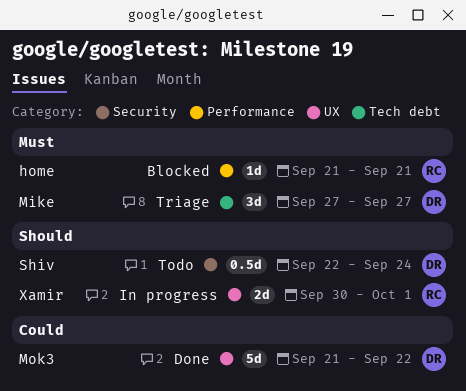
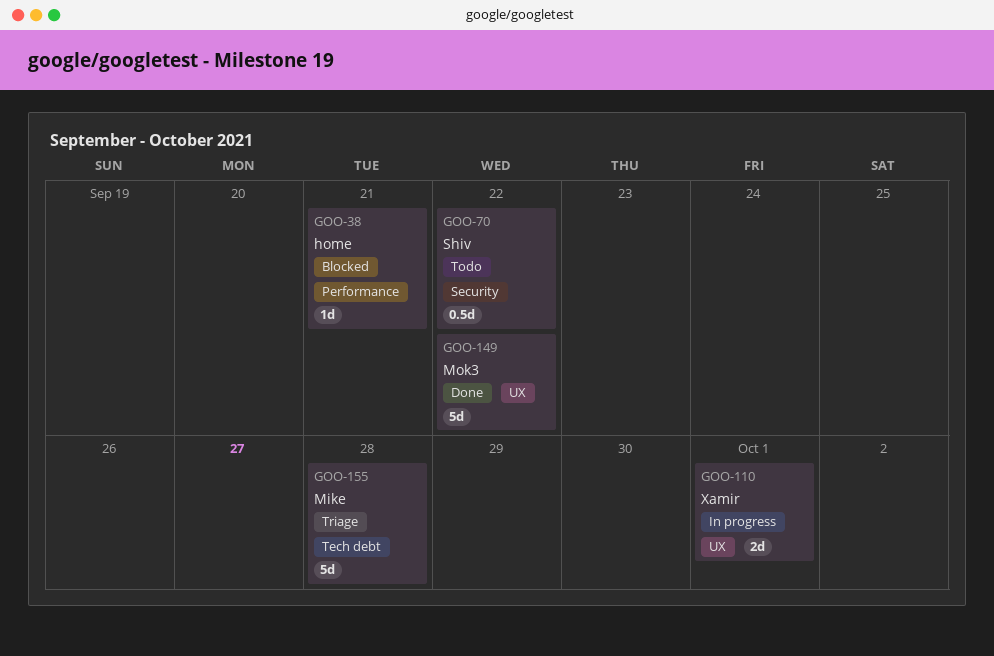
Mike, estimate: 3d -> 5d
Mike, due: Sep 27 -> Sep 28
Shiv, due: Sep 24 -> Sep 22

